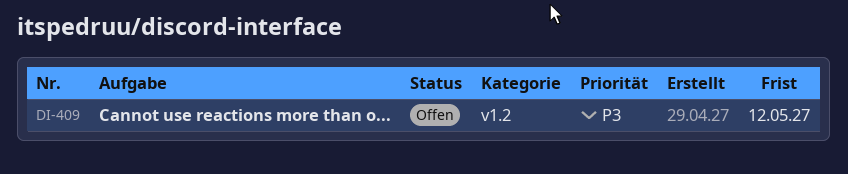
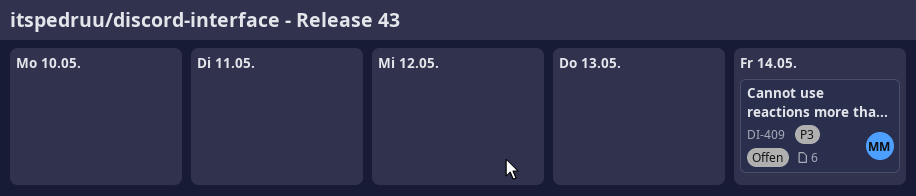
DI-409, due: May 12 -> May 14

